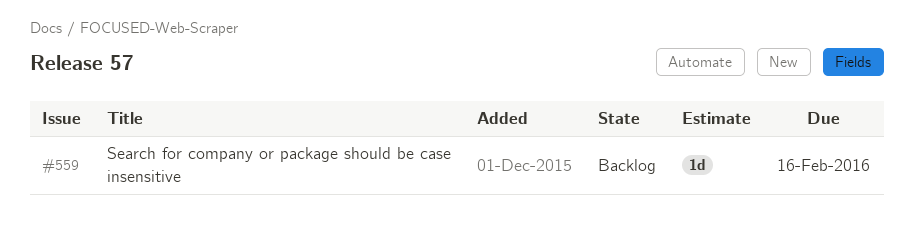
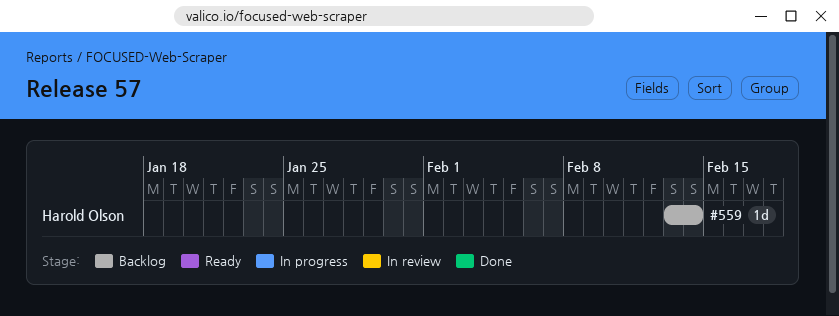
#559, due: Feb 16 -> Feb 14

